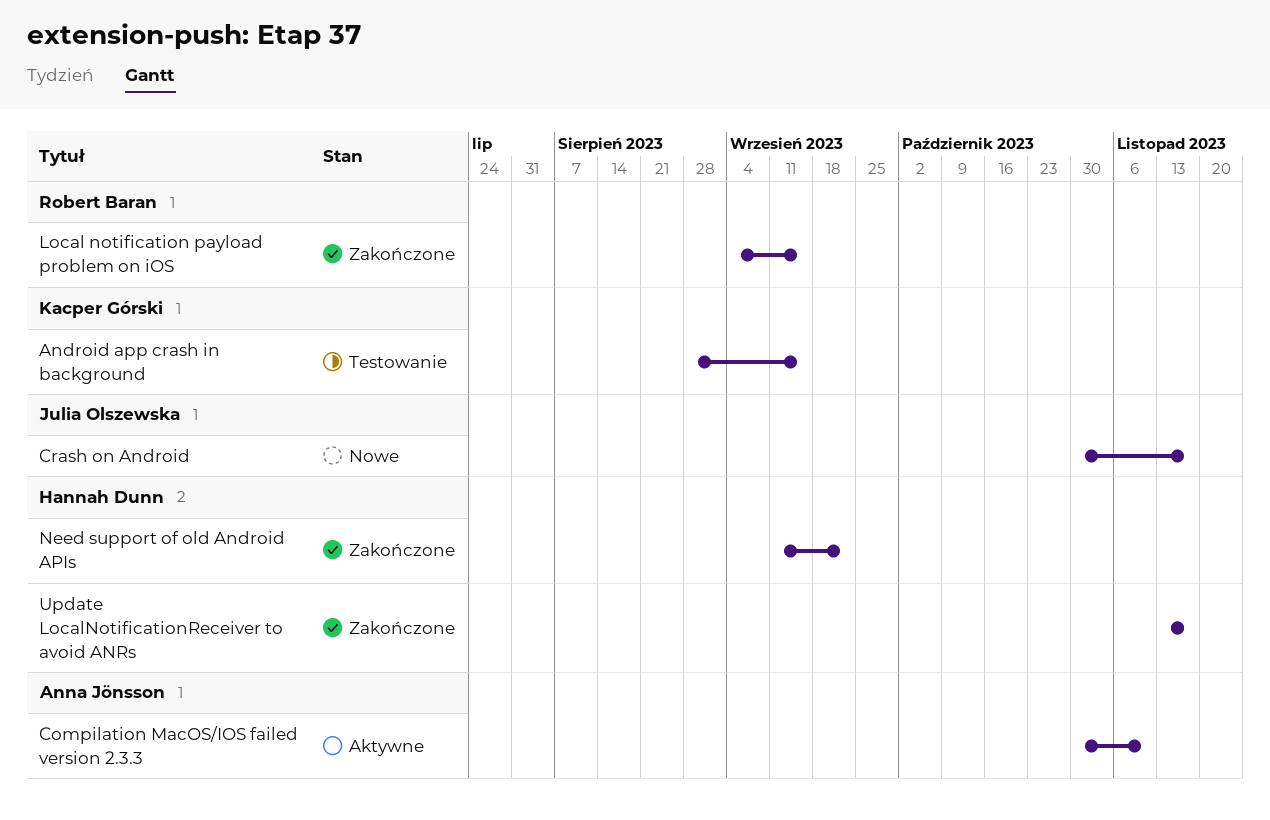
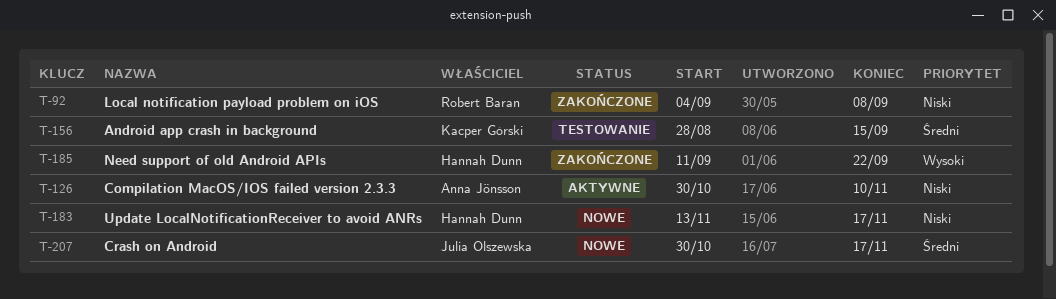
Local notification payload problem on iOS, due: Sep 15 -> Sep 8
Update LocalNotificationReceiver to avoid ANRs, status: Zakończone -> Nowe

